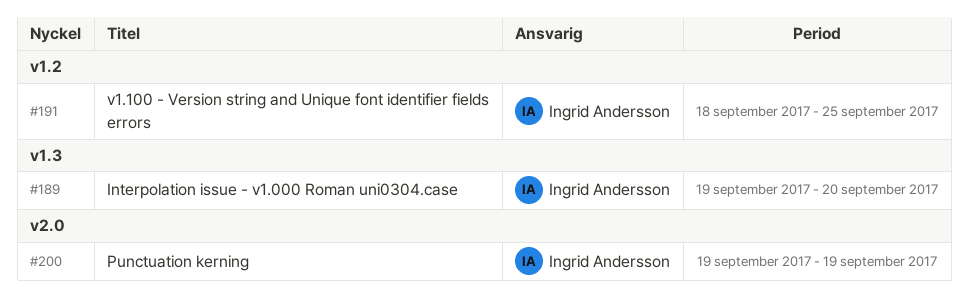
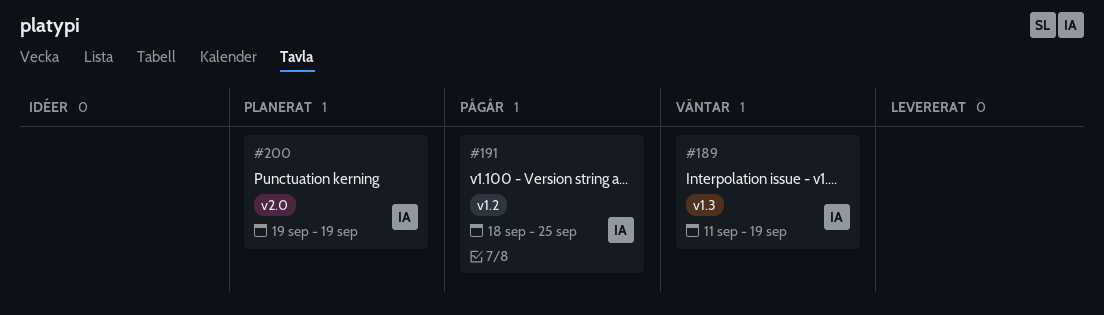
#189, start: Sep 19 -> Sep 11
#189, due: Sep 20 -> Sep 19

